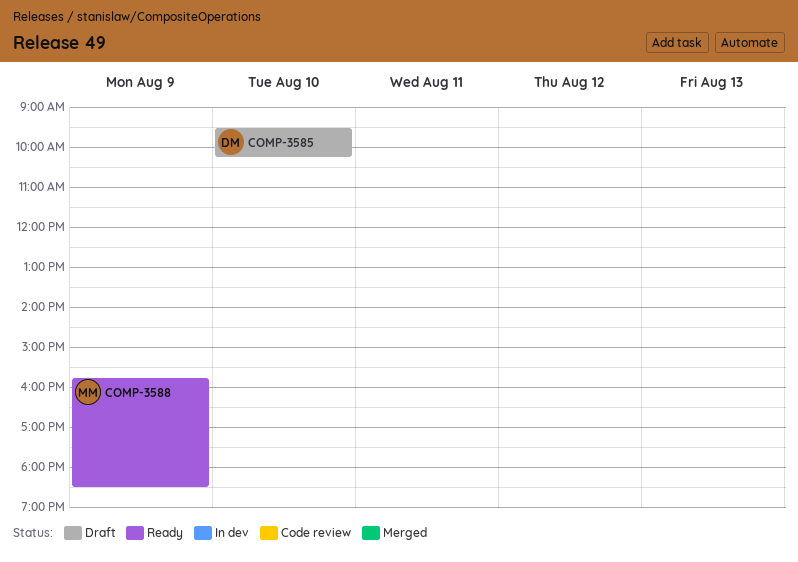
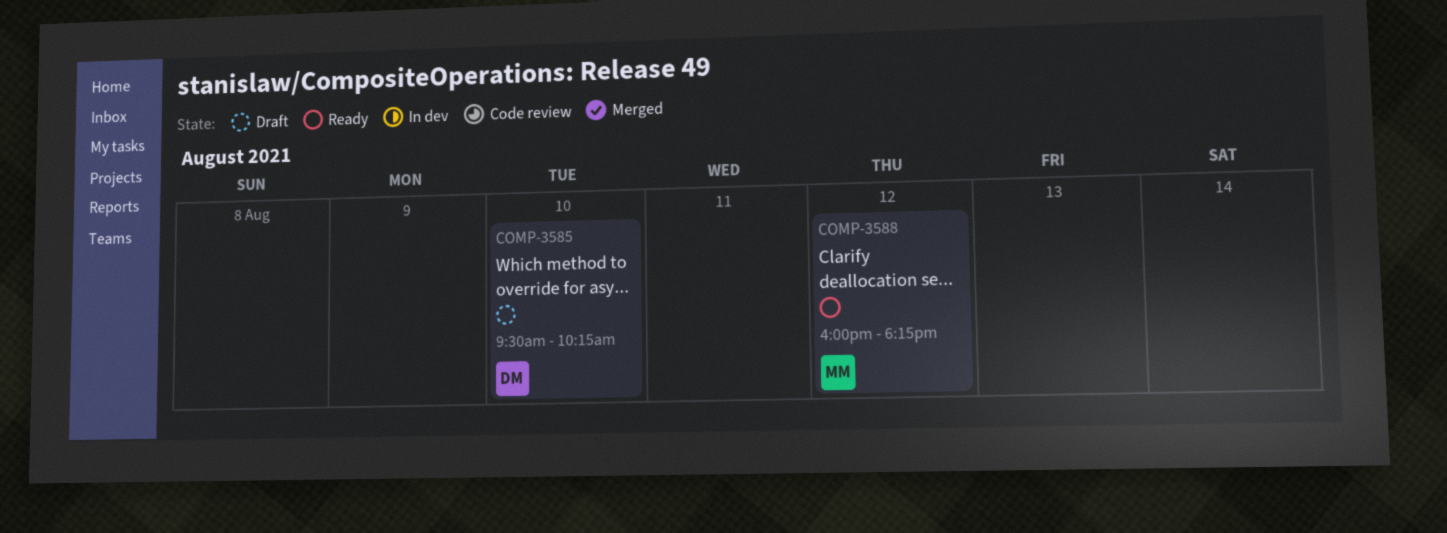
COMP-3588, day: Aug 9 -> Aug 12
COMP-3588, begins: 15:45 -> 16:00
COMP-3588, ends: 18:30 -> 18:15

